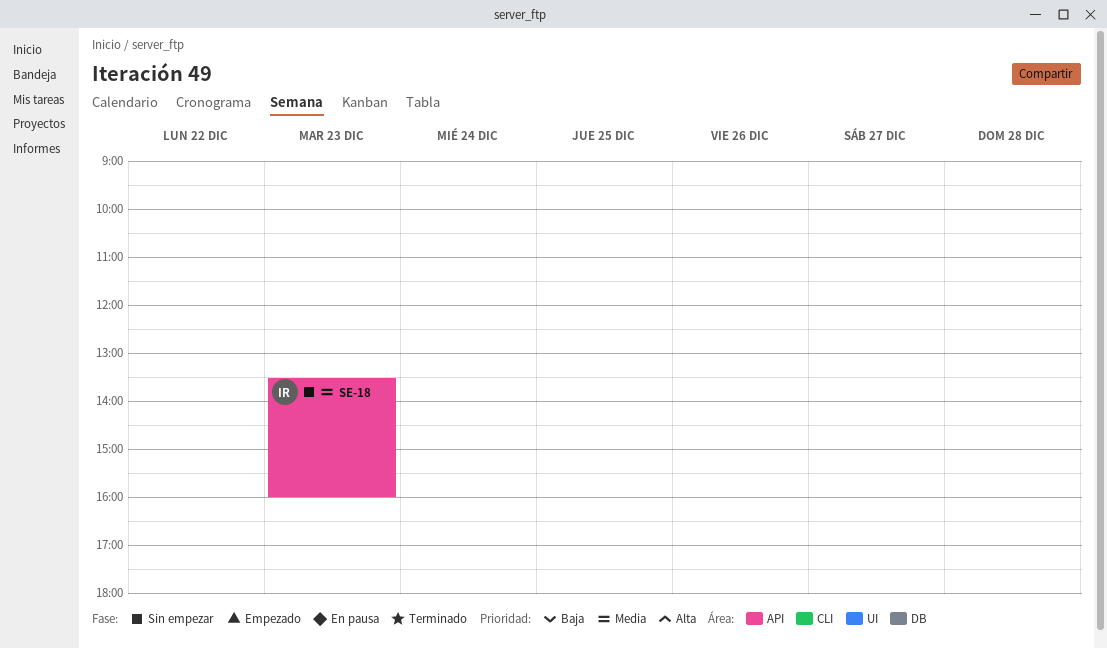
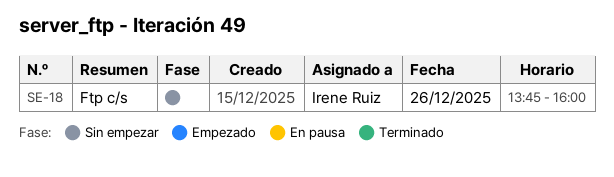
SE-18, day: Dec 23 -> Dec 26
SE-18, begins: 13:30 -> 13:45

